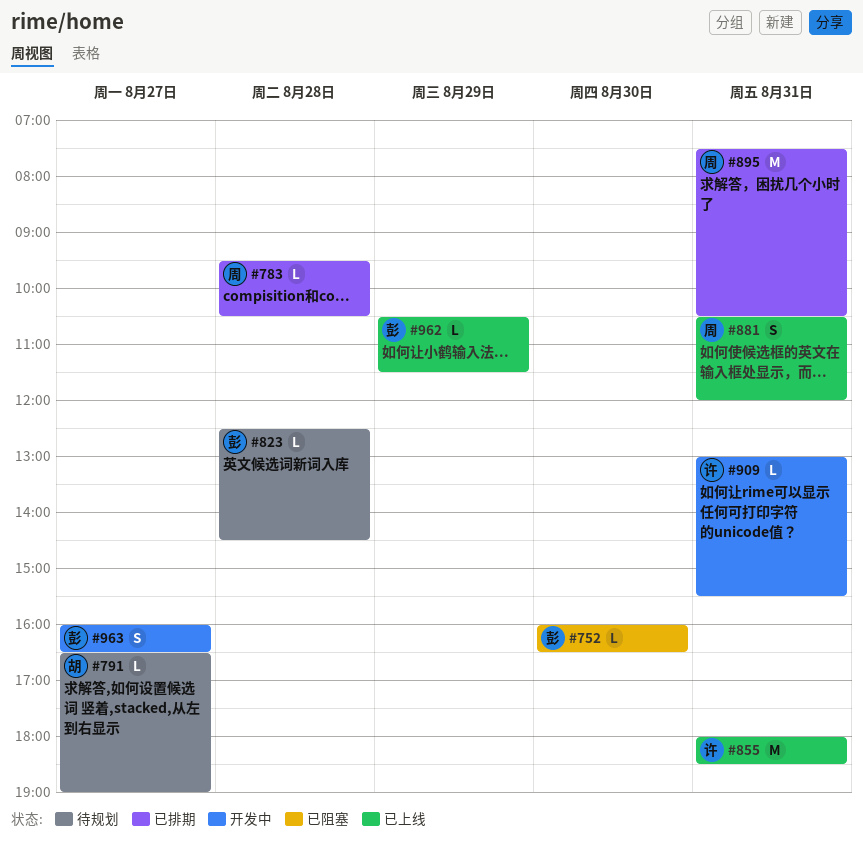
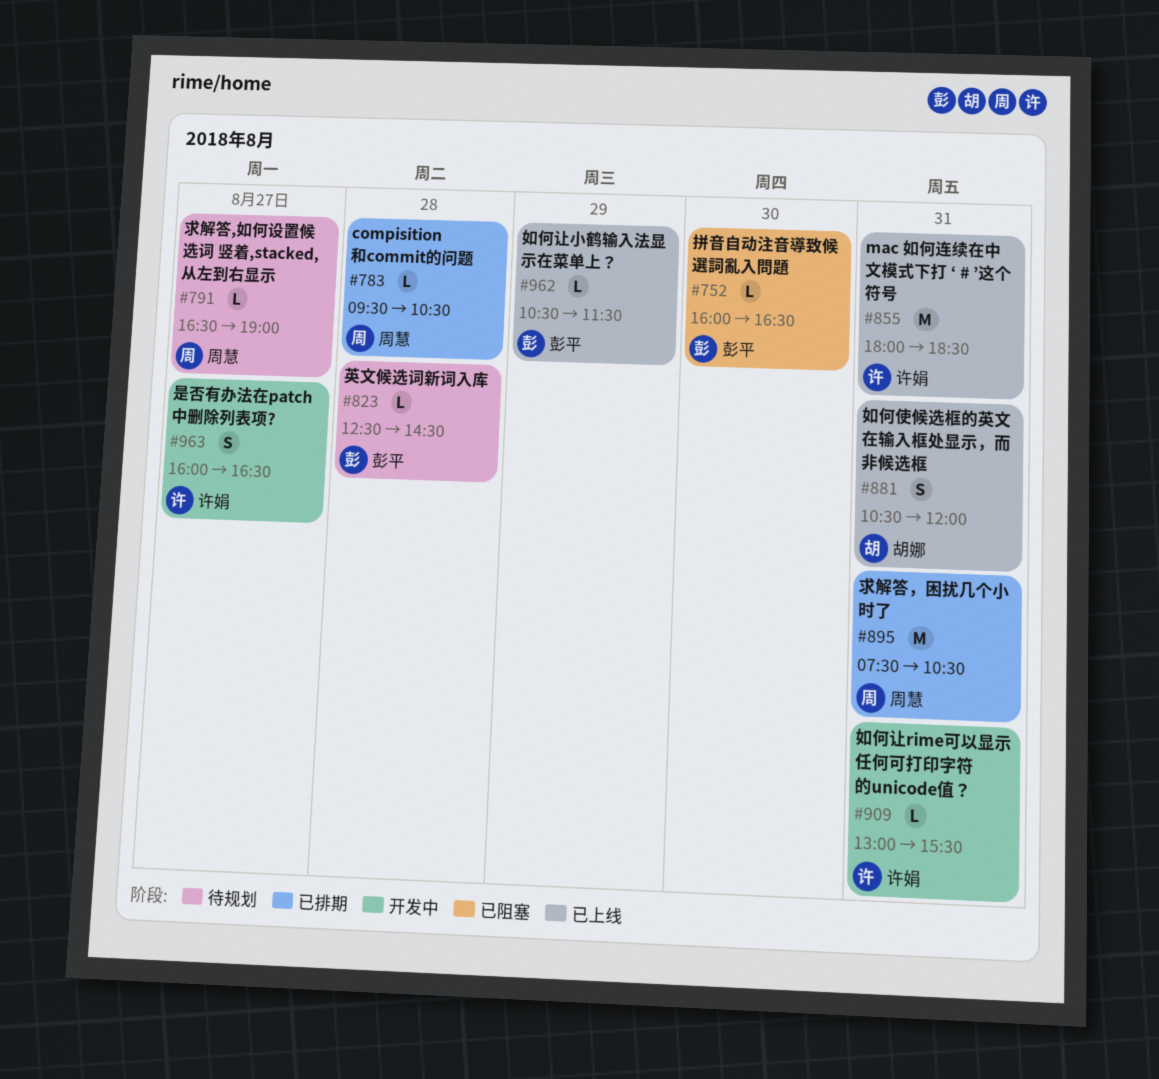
#791, owner: 胡娜 -> 周慧
#881, owner: 周慧 -> 胡娜
#963, owner: 彭平 -> 许娟

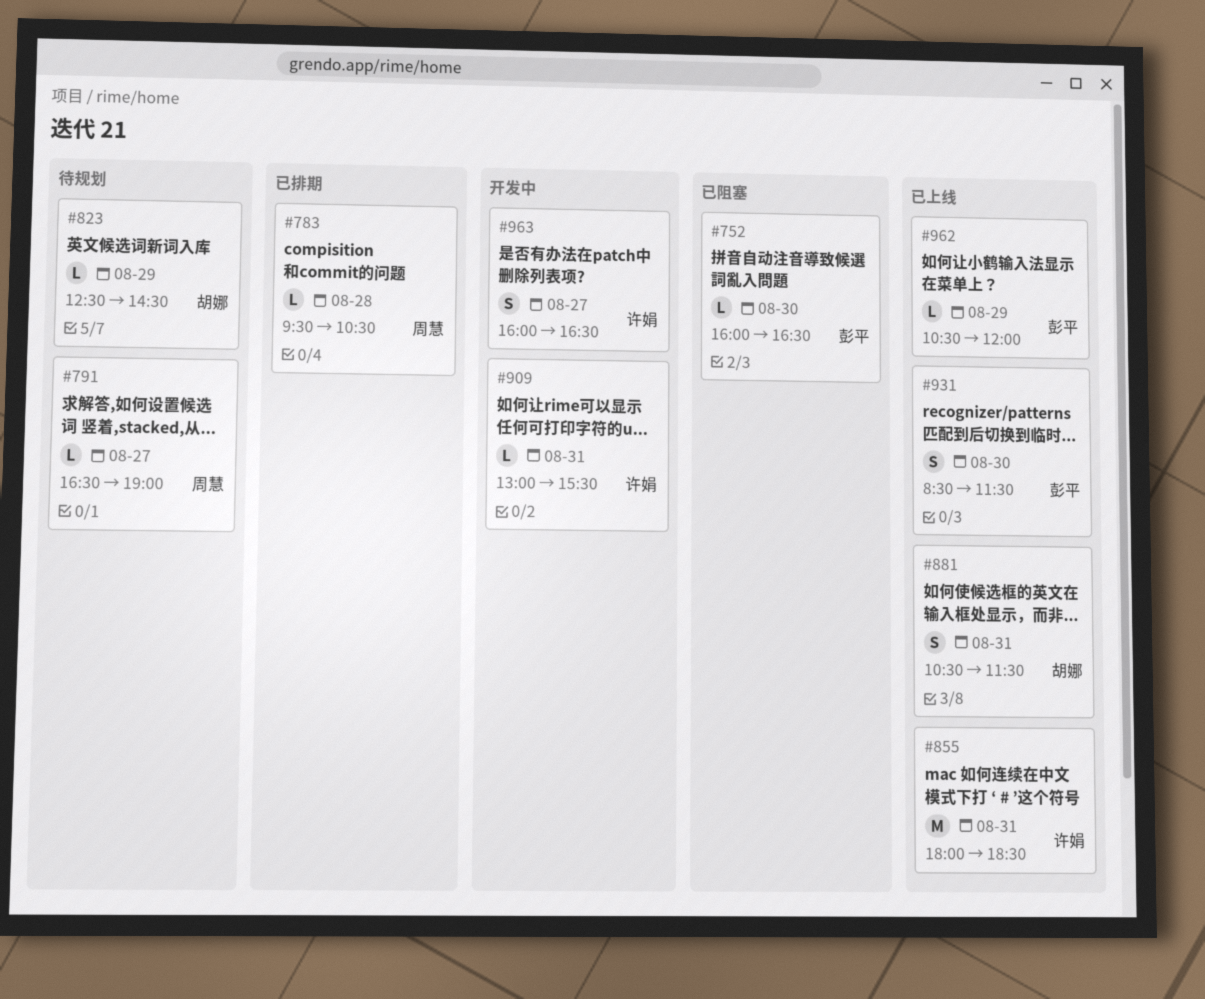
#823, owner: 彭平 -> 胡娜
#823, day: Aug 28 -> Aug 29
#881, ends: 12:00 -> 11:30
#895: present -> none
#931: none -> present
#962, ends: 11:30 -> 12:00

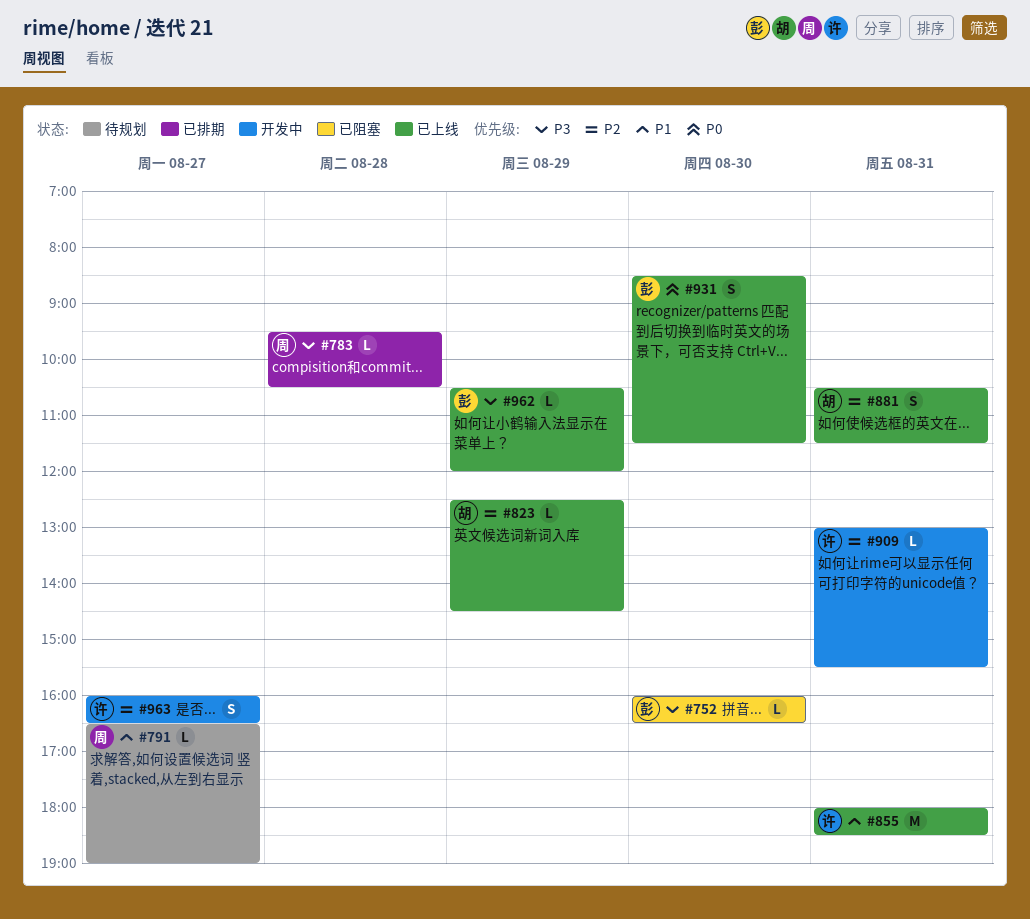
#823, status: 待规划 -> 已上线

